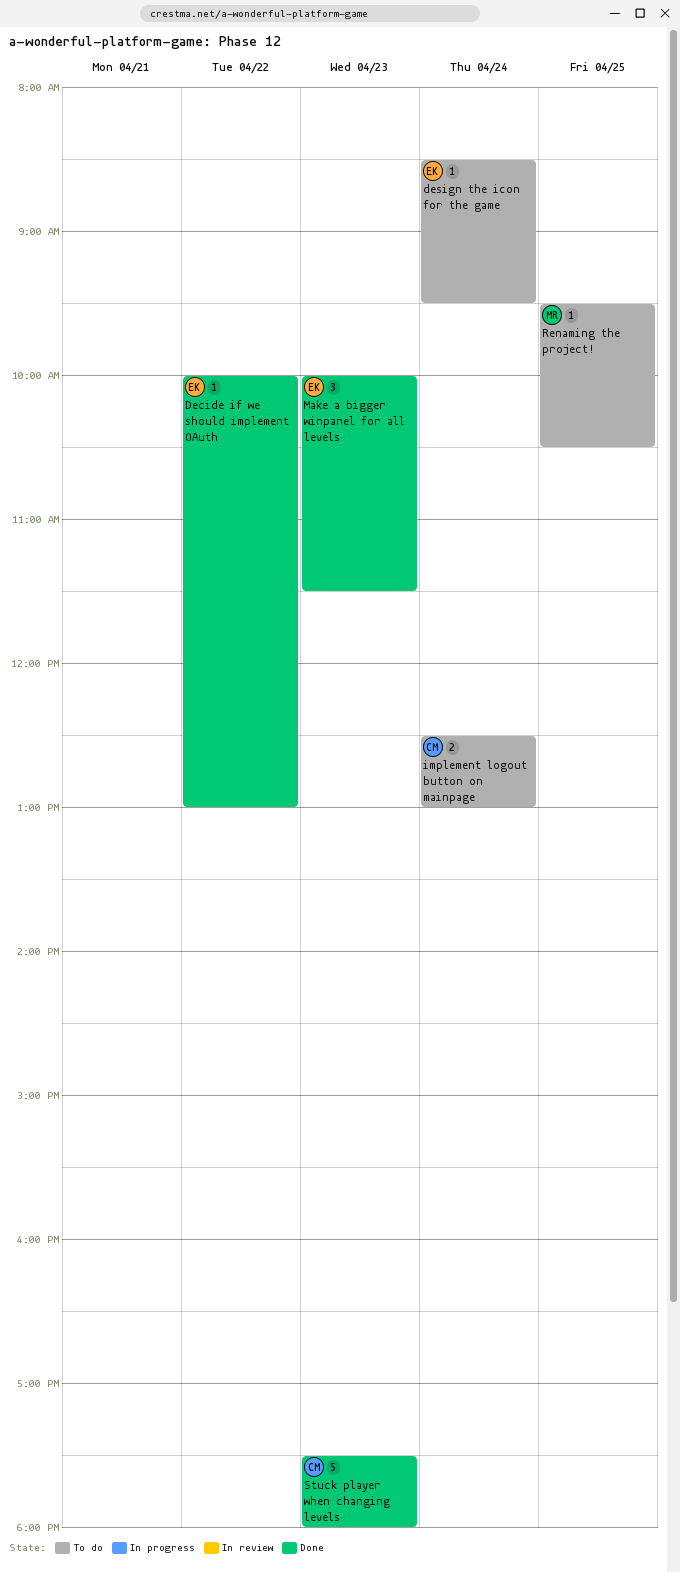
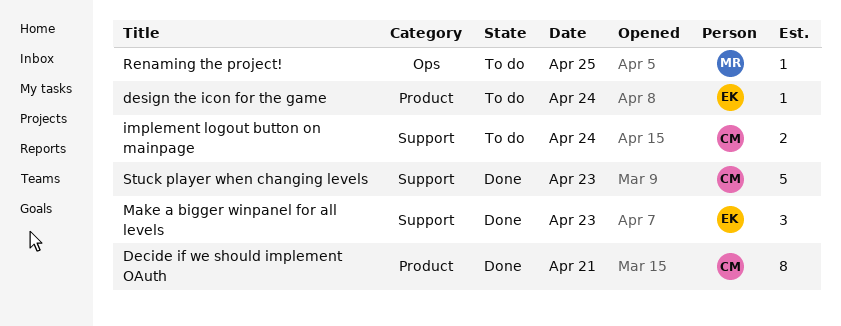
Decide if we should implement OAuth, owner: EK -> CM
Decide if we should implement OAuth, estimate: 1 -> 8
Decide if we should implement OAuth, day: Apr 22 -> Apr 21

